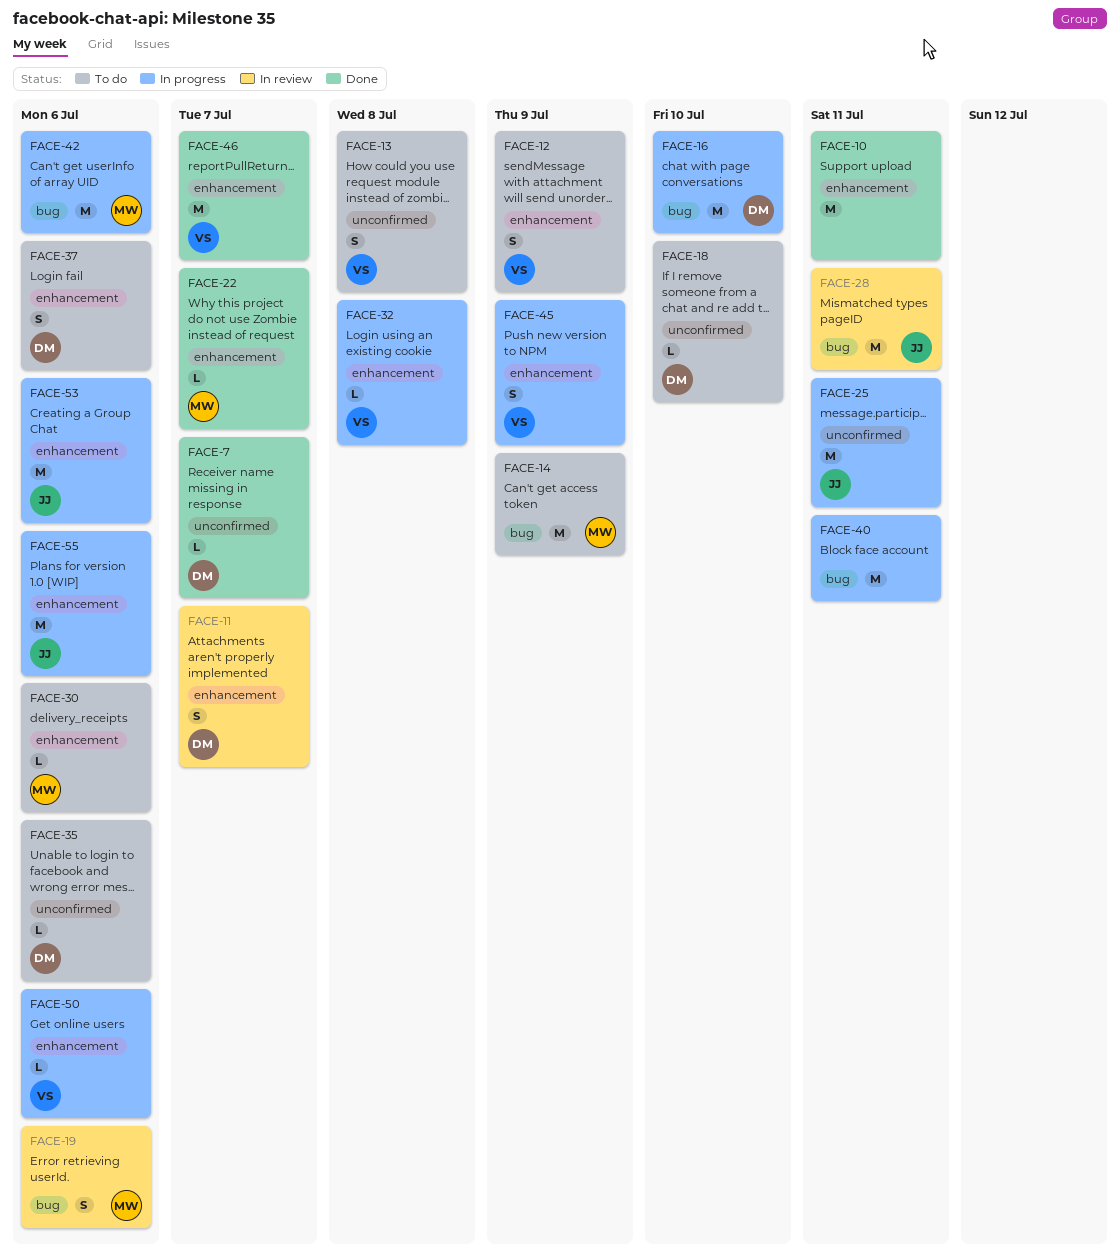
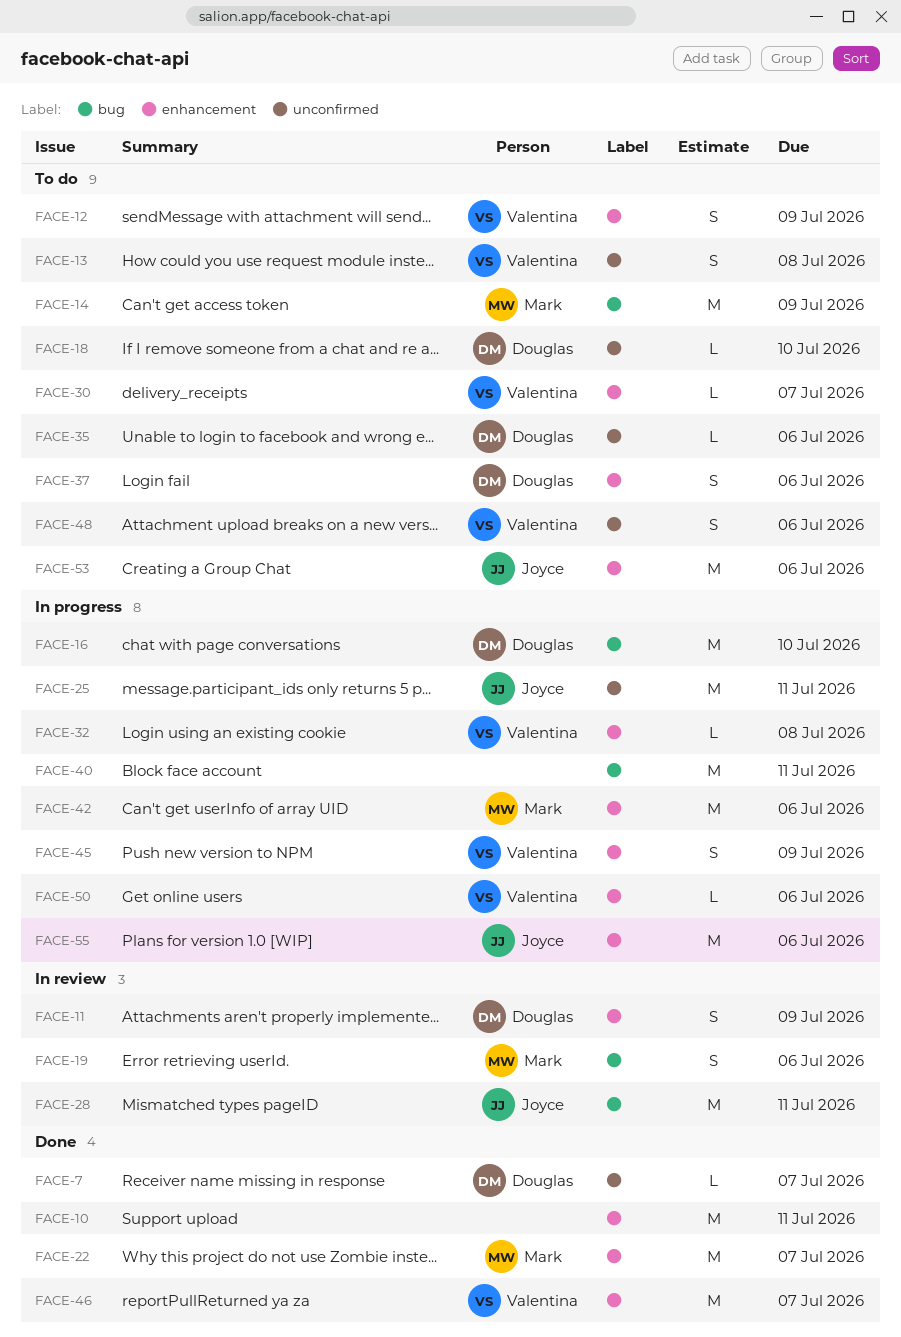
FACE-11, due: Jul 7 -> Jul 9
FACE-22, estimate: L -> M
FACE-30, owner: Mark -> Valentina
FACE-30, due: Jul 6 -> Jul 7
FACE-42, label: bug -> enhancement
FACE-48: none -> present
FACE-53, status: In progress -> To do

